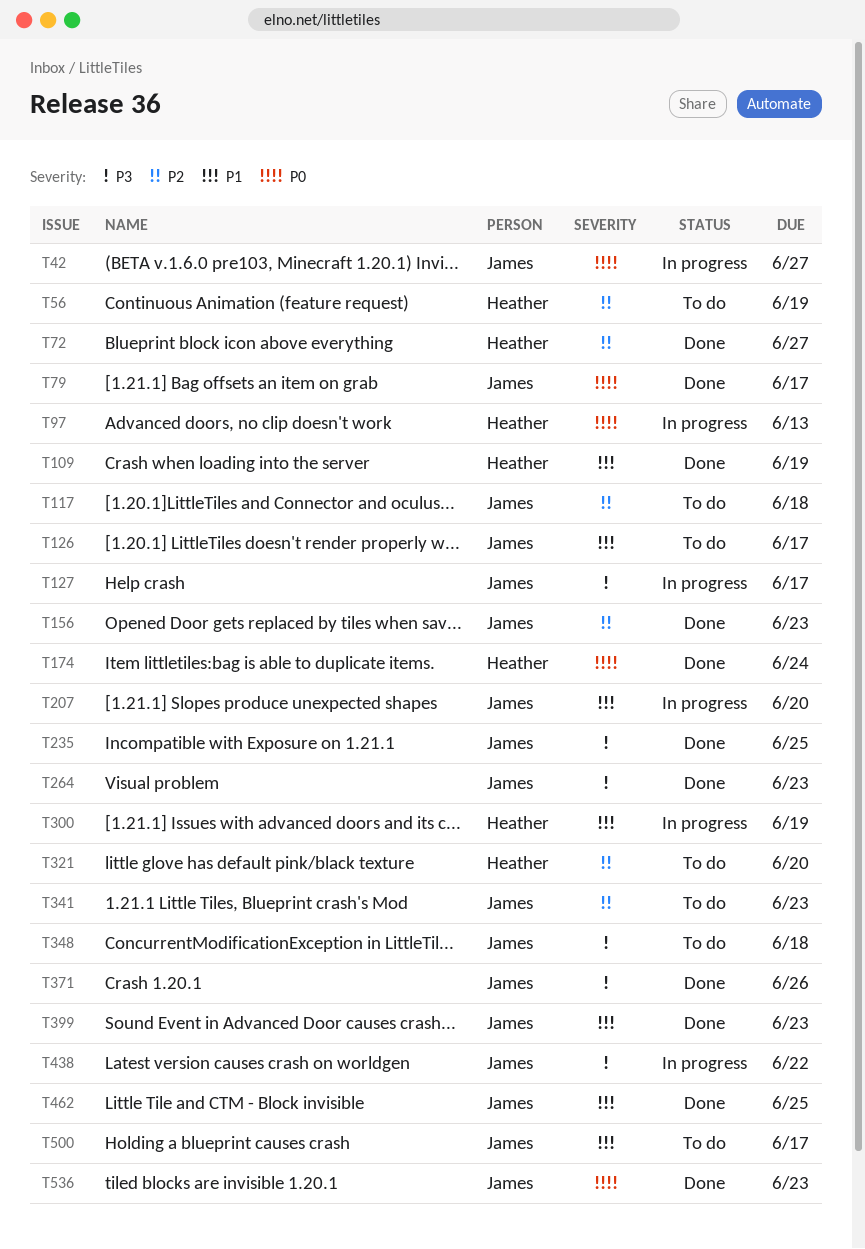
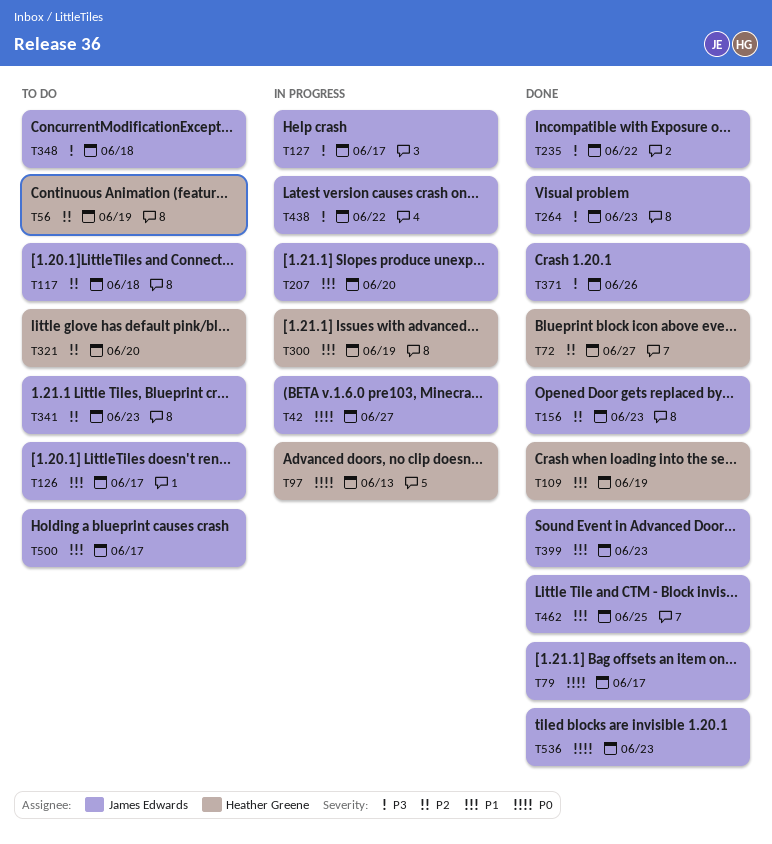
T174: present -> none
T235, due: Jun 25 -> Jun 22

